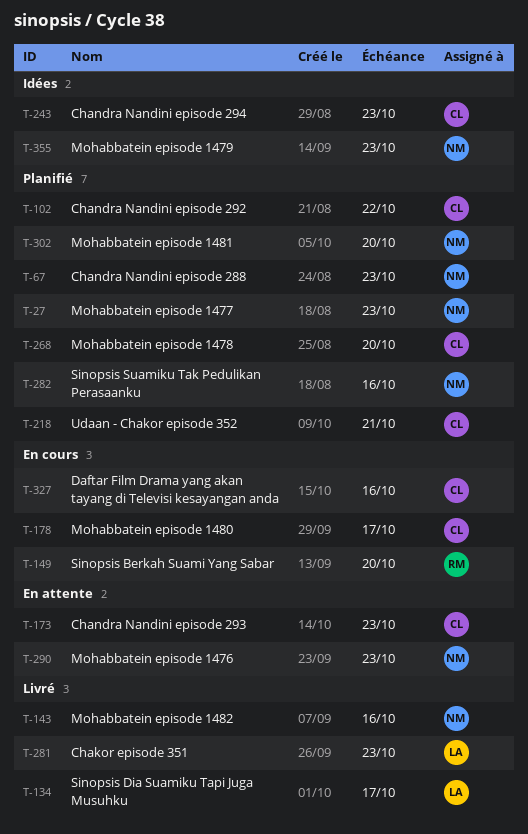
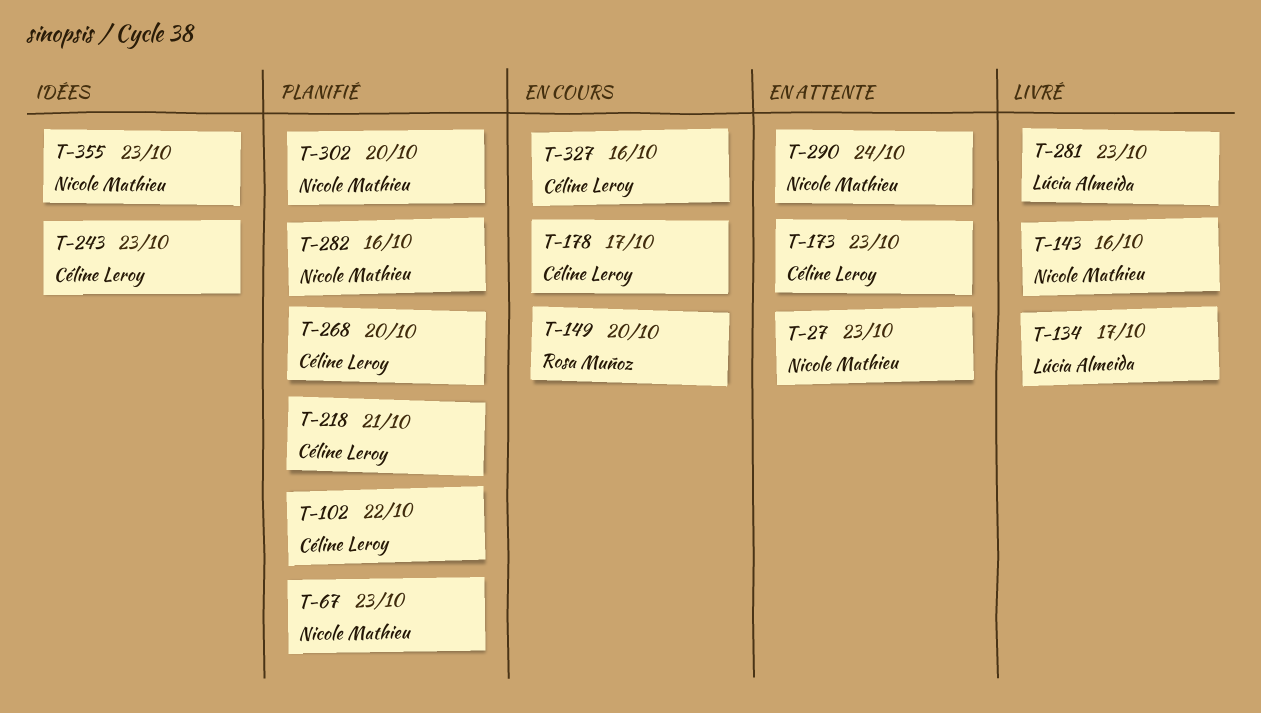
T-27, status: Planifié -> En attente
T-290, due: Oct 23 -> Oct 24

